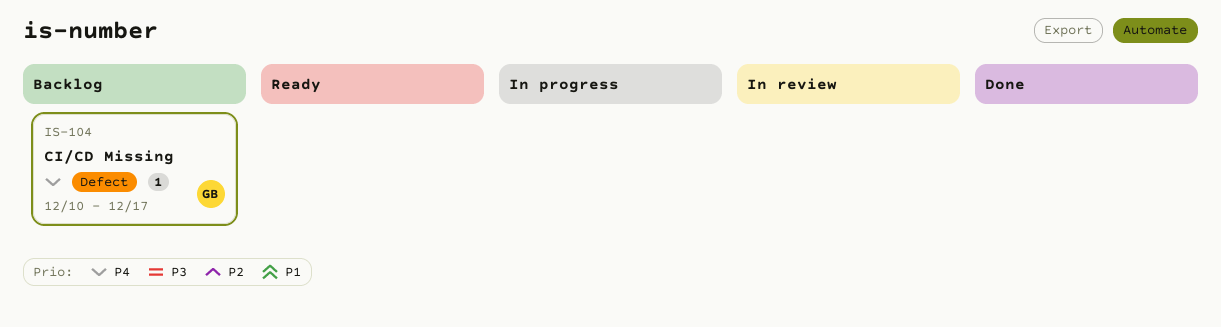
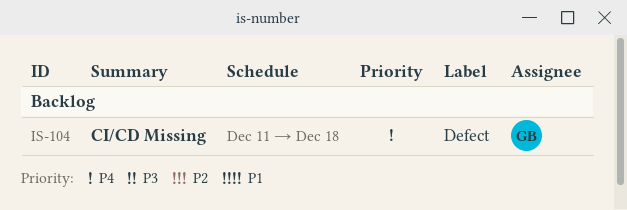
IS-104, start: Dec 10 -> Dec 11
IS-104, due: Dec 17 -> Dec 18

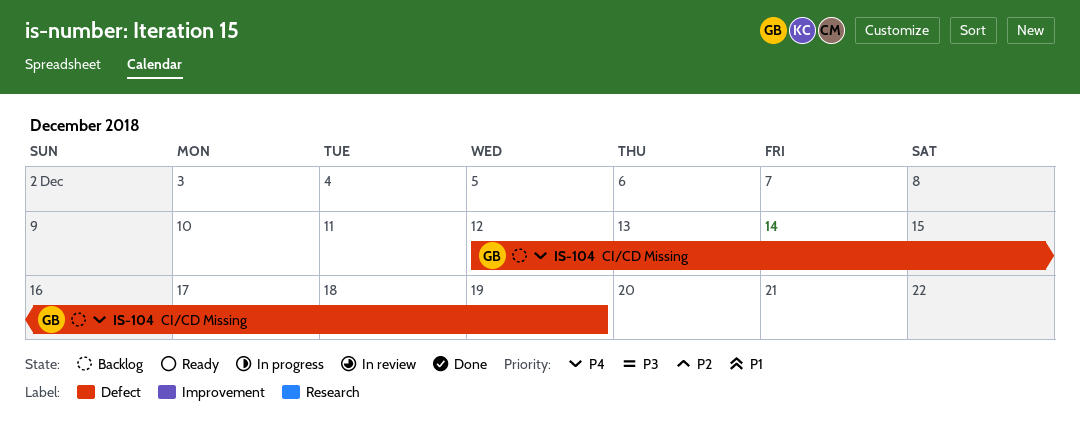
IS-104, start: Dec 11 -> Dec 12
IS-104, due: Dec 18 -> Dec 19

